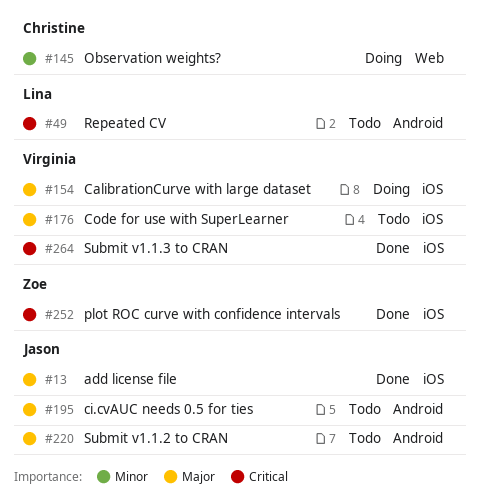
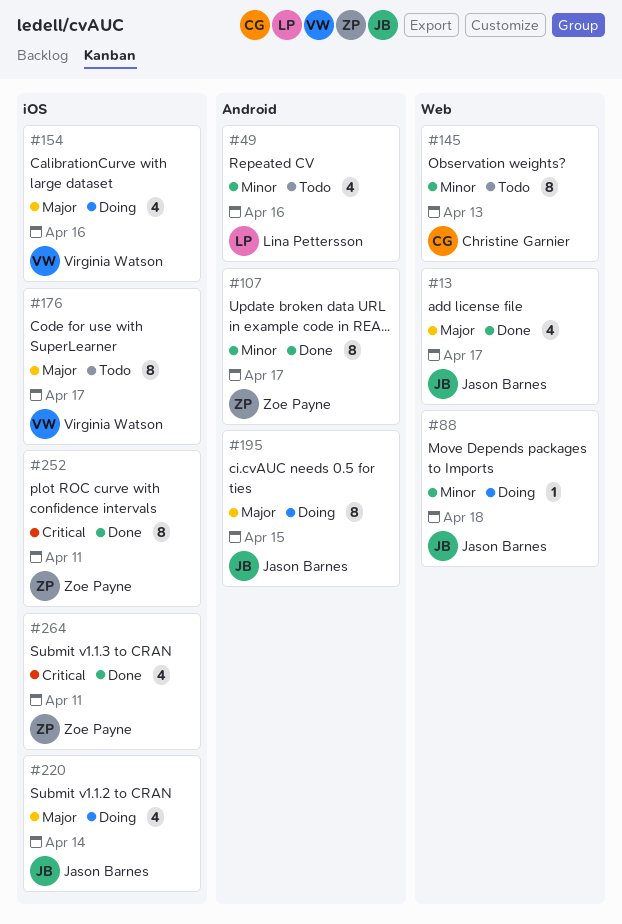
#13, label: iOS -> Web
#49, priority: Critical -> Minor
#88: none -> present
#107: none -> present
#145, status: Doing -> Todo
#195, status: Todo -> Doing
#220, status: Todo -> Doing
#220, label: Android -> iOS
#264, owner: Virginia Watson -> Zoe Payne

